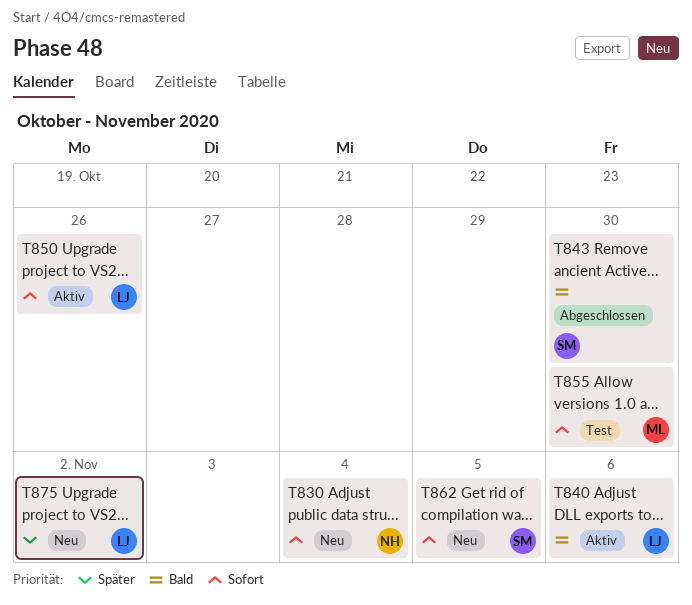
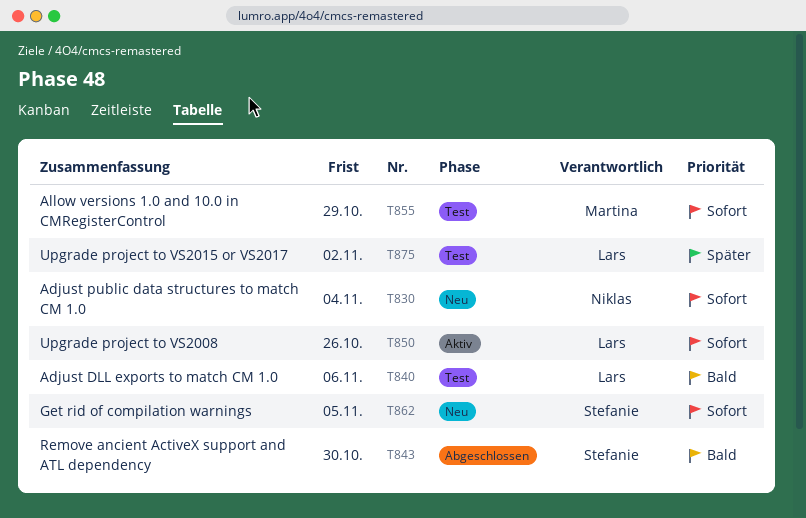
T840, status: Aktiv -> Test
T855, due: Oct 30 -> Oct 29
T875, status: Neu -> Test

